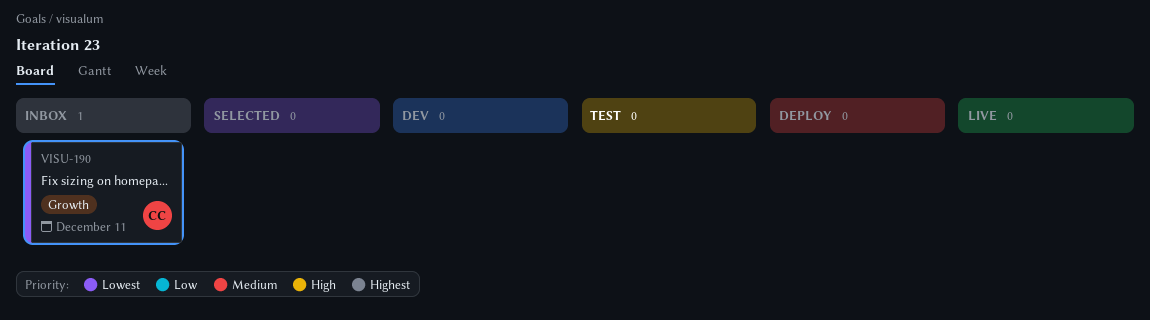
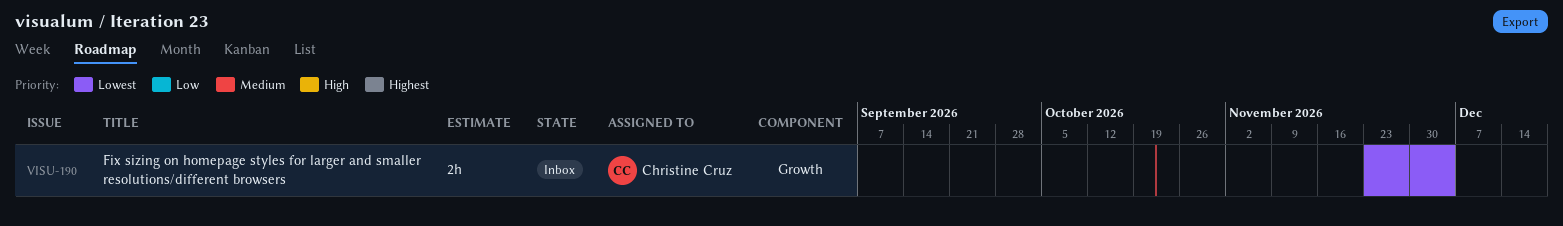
VISU-190, due: Dec 11 -> Dec 4

